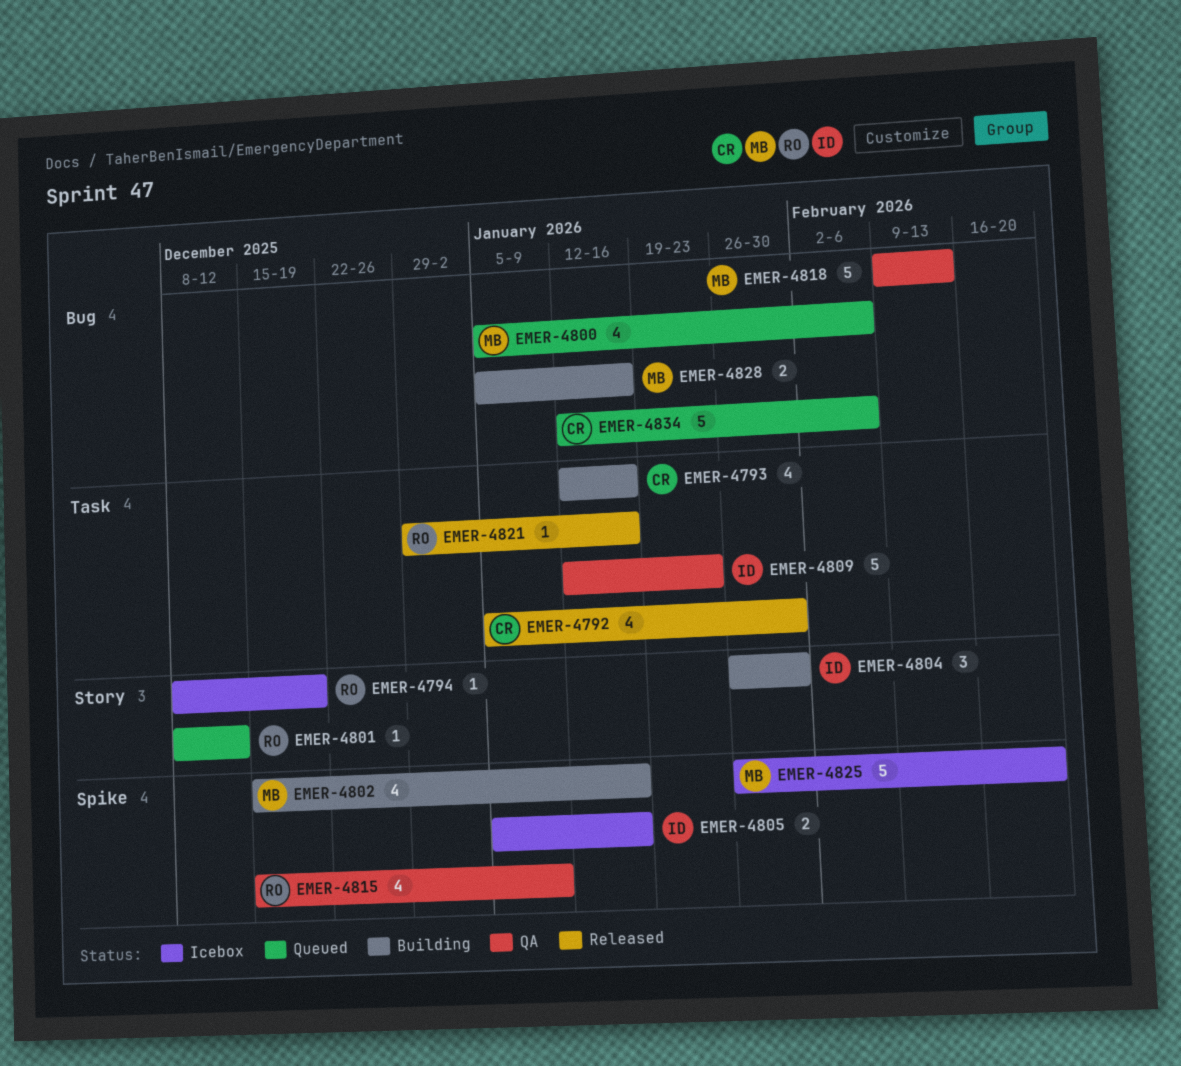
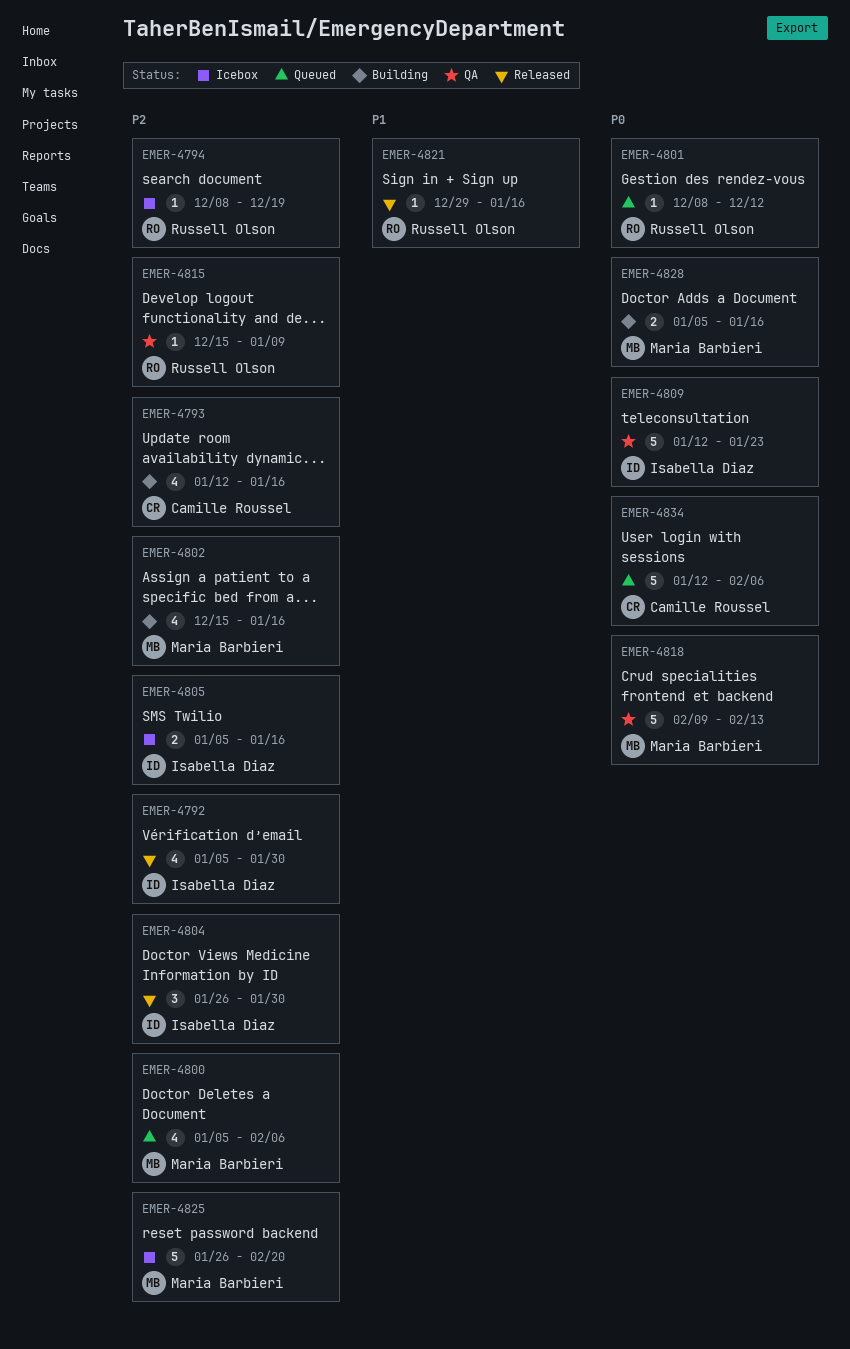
EMER-4792, owner: Camille Roussel -> Isabella Diaz
EMER-4804, status: Building -> Released
EMER-4815, estimate: 4 -> 1

